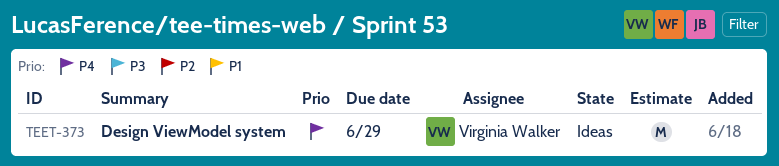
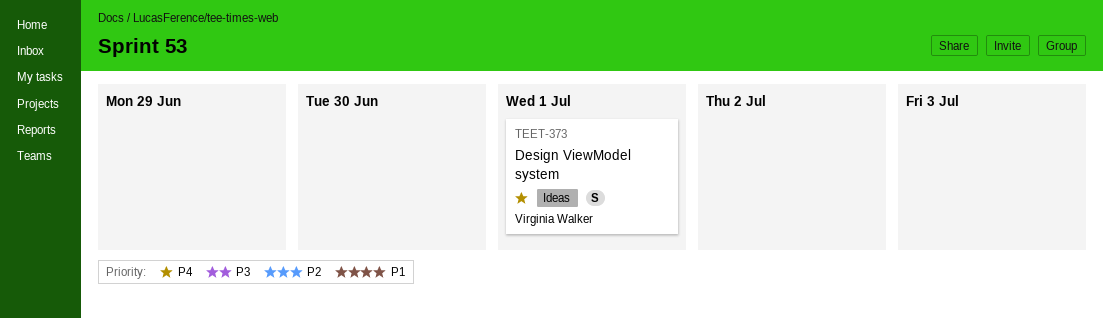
TEET-373, estimate: M -> S
TEET-373, due: Jun 29 -> Jul 1

